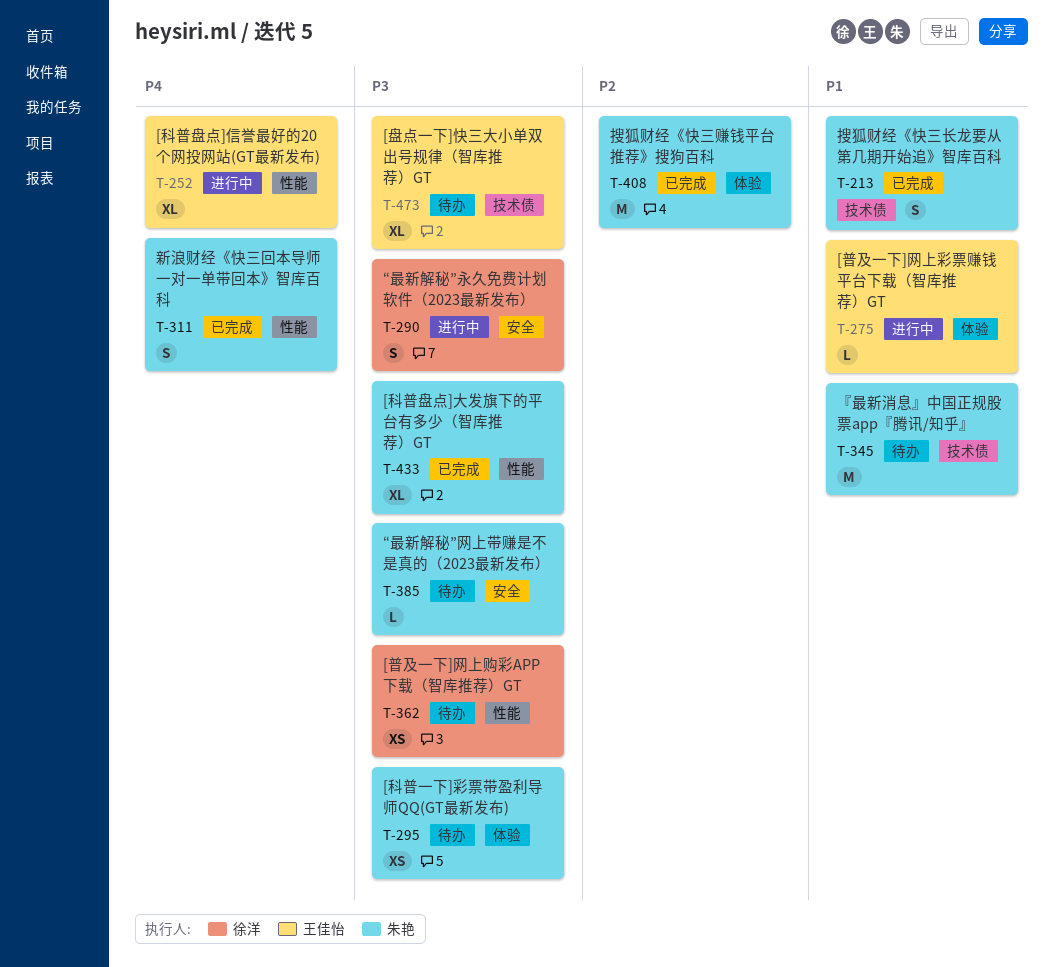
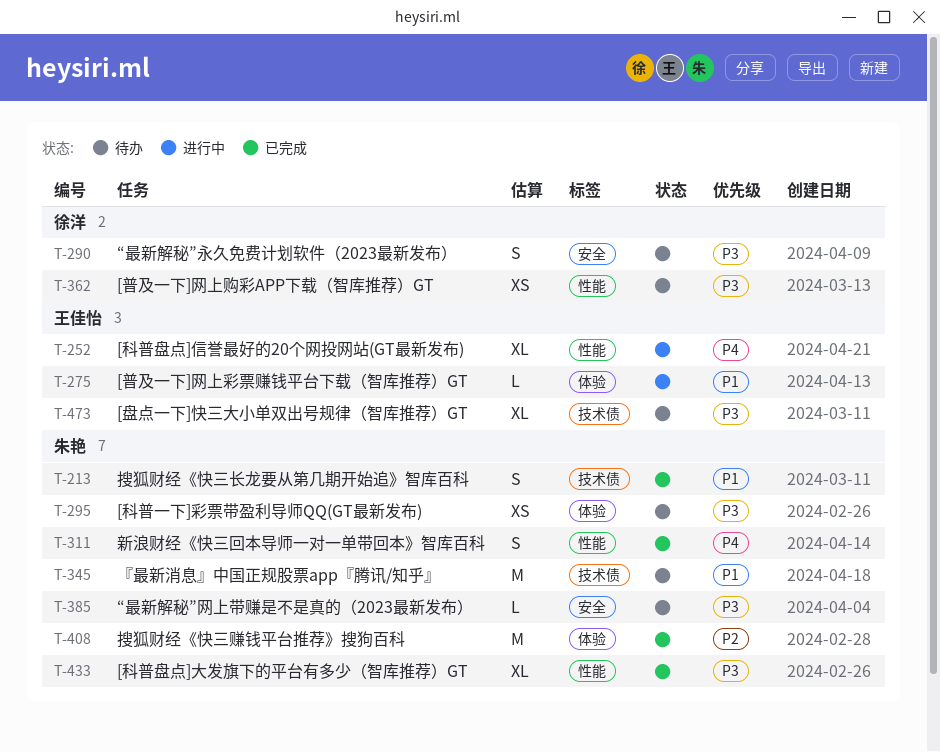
T-290, status: 进行中 -> 待办

